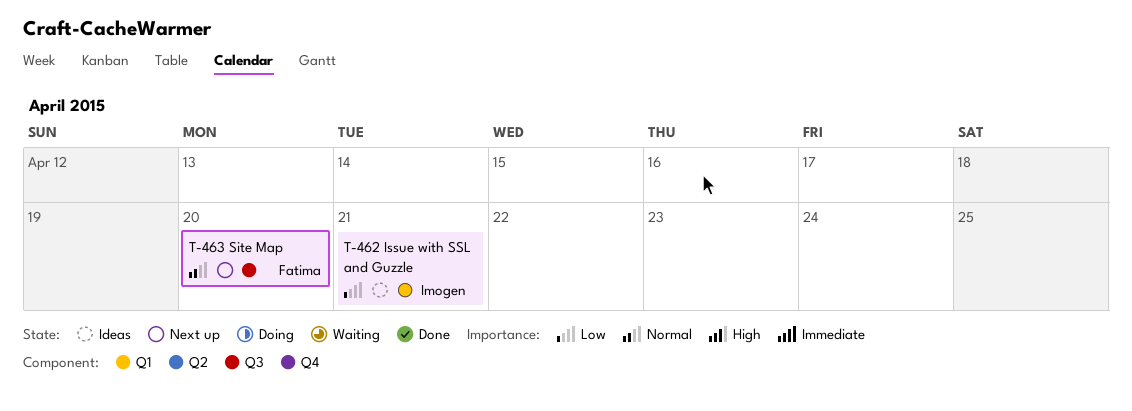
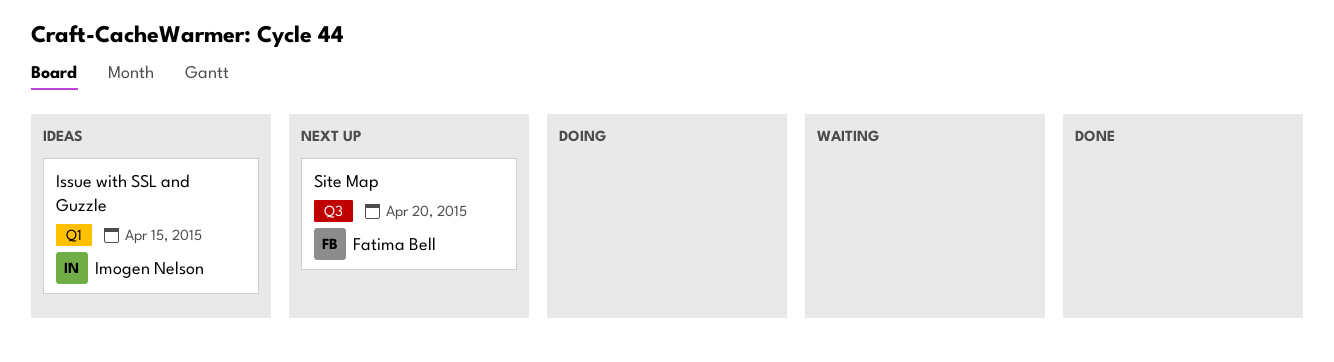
Issue with SSL and Guzzle, due: Apr 21 -> Apr 15

